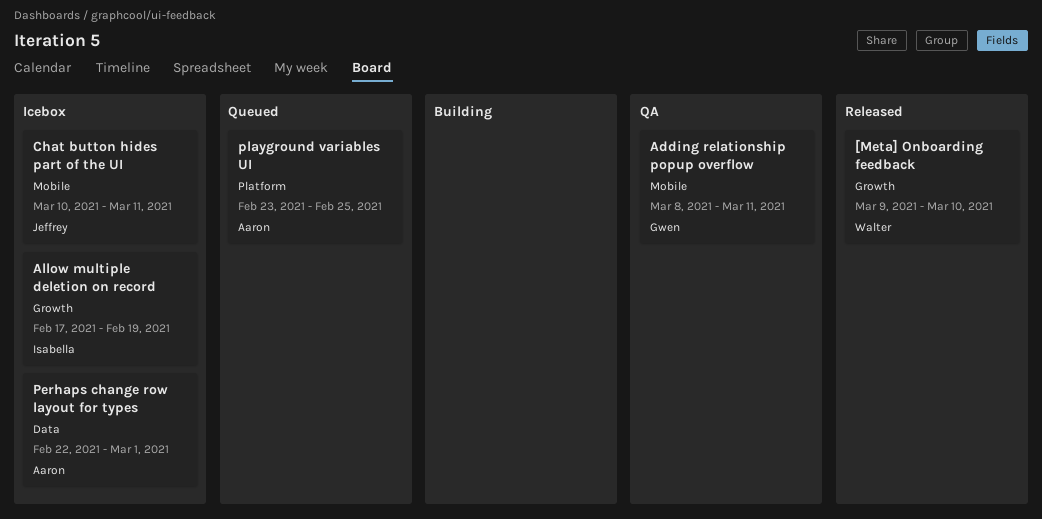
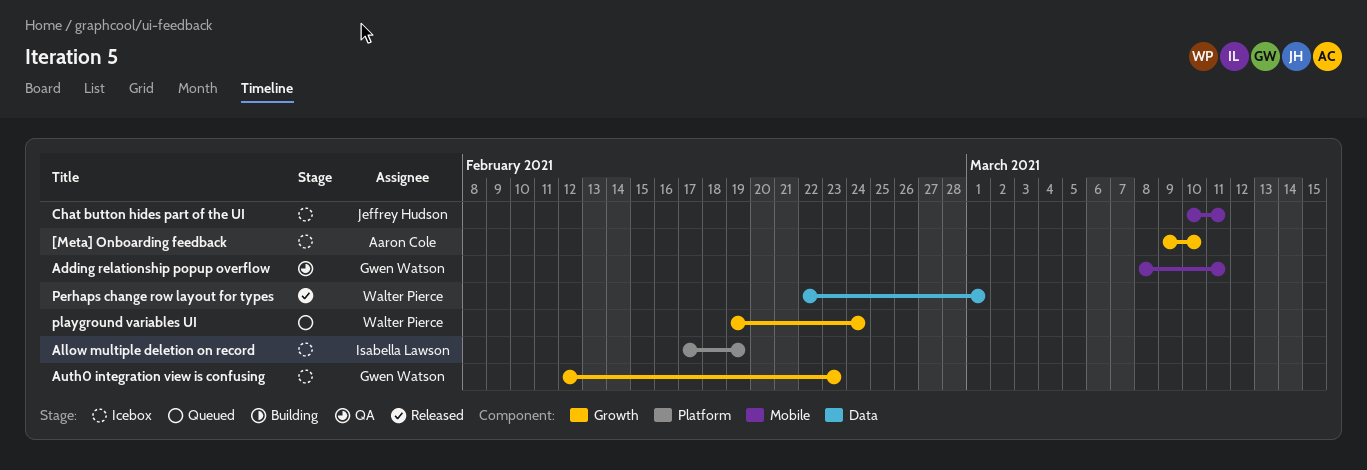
[Meta] Onboarding feedback, status: Released -> Icebox
[Meta] Onboarding feedback, owner: Walter Pierce -> Aaron Cole
Allow multiple deletion on record, label: Growth -> Platform
Auth0 integration view is confusing: none -> present
Perhaps change row layout for types, status: Icebox -> Released
Perhaps change row layout for types, owner: Aaron Cole -> Walter Pierce
playground variables UI, owner: Aaron Cole -> Walter Pierce
playground variables UI, label: Platform -> Growth
playground variables UI, start: Feb 23 -> Feb 19
playground variables UI, due: Feb 25 -> Feb 24

